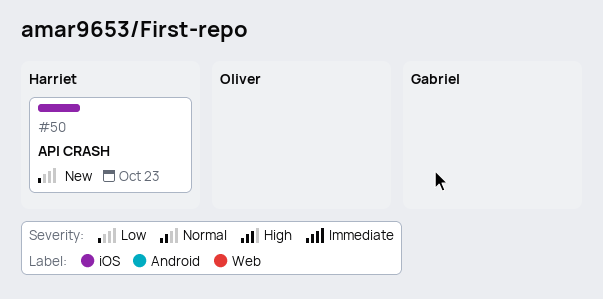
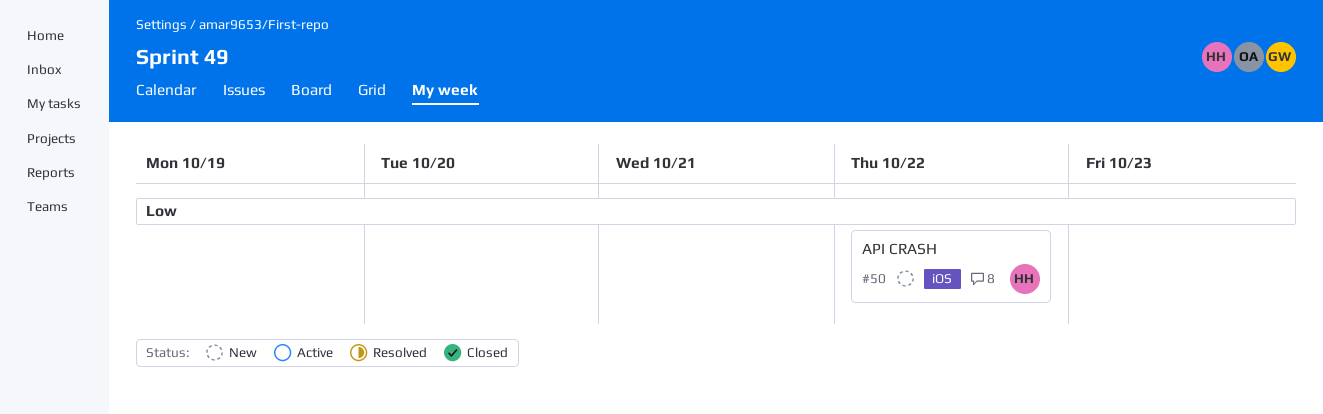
#50, due: Oct 23 -> Oct 22

